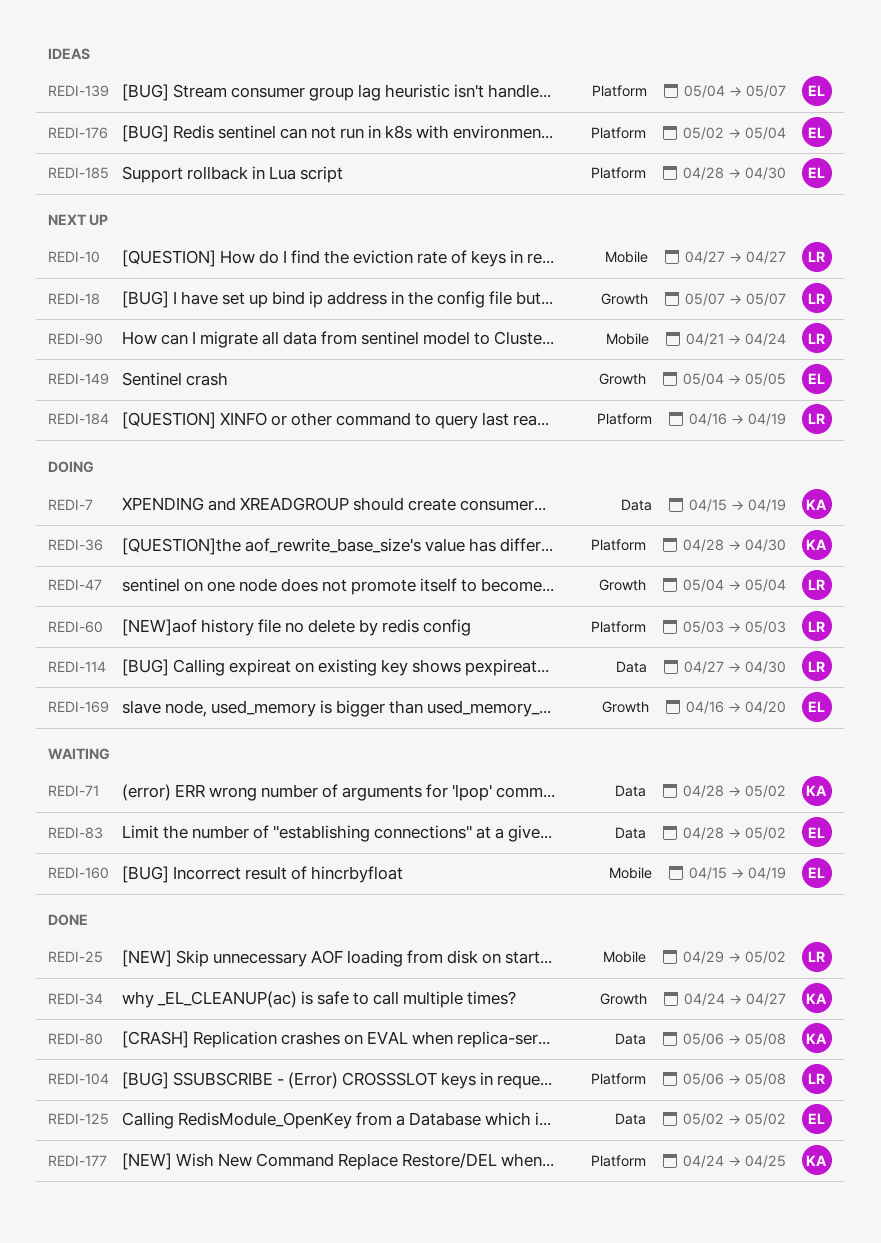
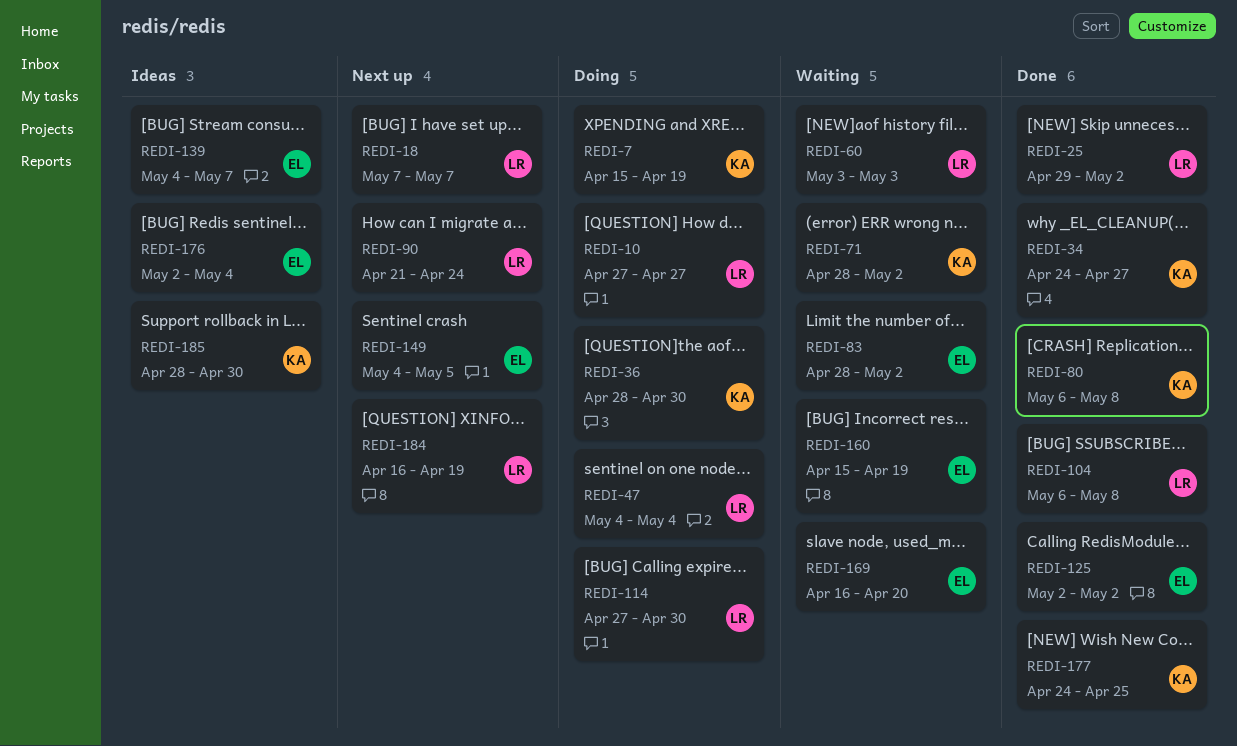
REDI-10, status: Next up -> Doing
REDI-60, status: Doing -> Waiting
REDI-169, status: Doing -> Waiting
REDI-185, owner: EL -> KA

